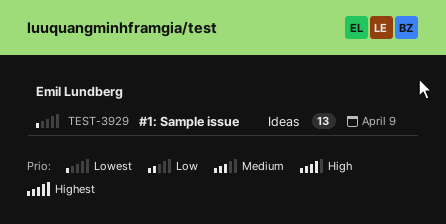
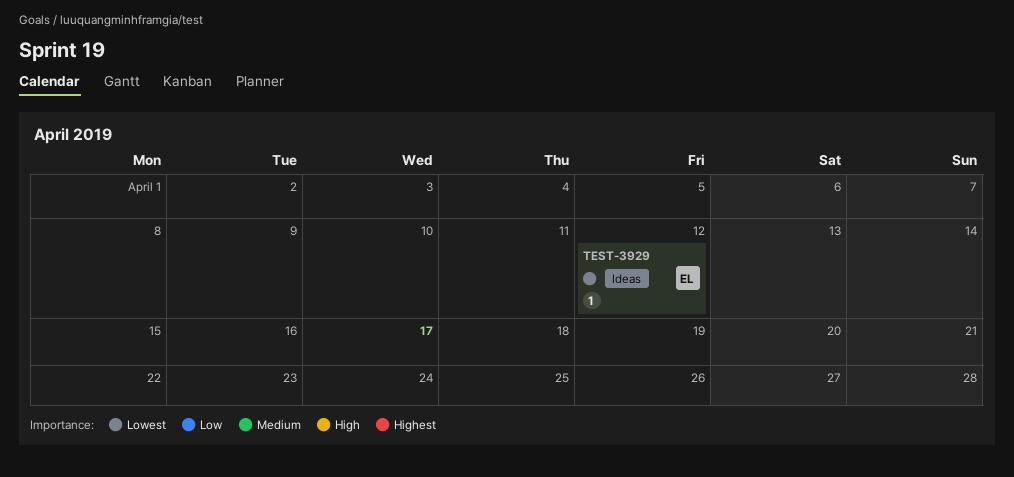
TEST-3929, estimate: 13 -> 1
TEST-3929, due: Apr 9 -> Apr 12

